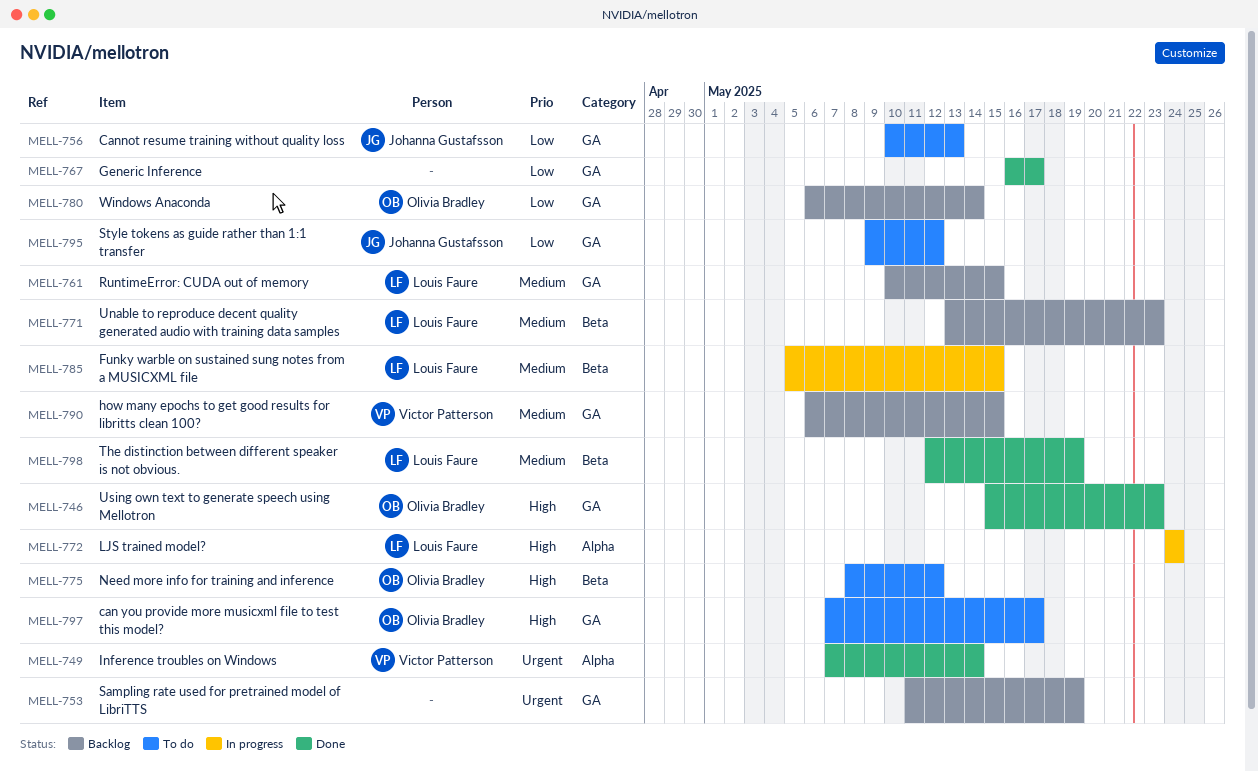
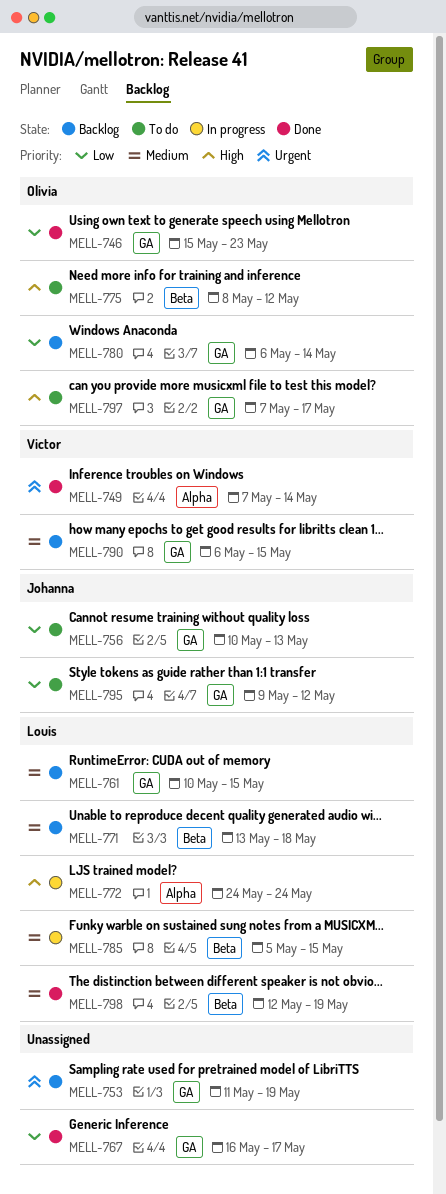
MELL-746, priority: High -> Low
MELL-771, due: May 23 -> May 18

